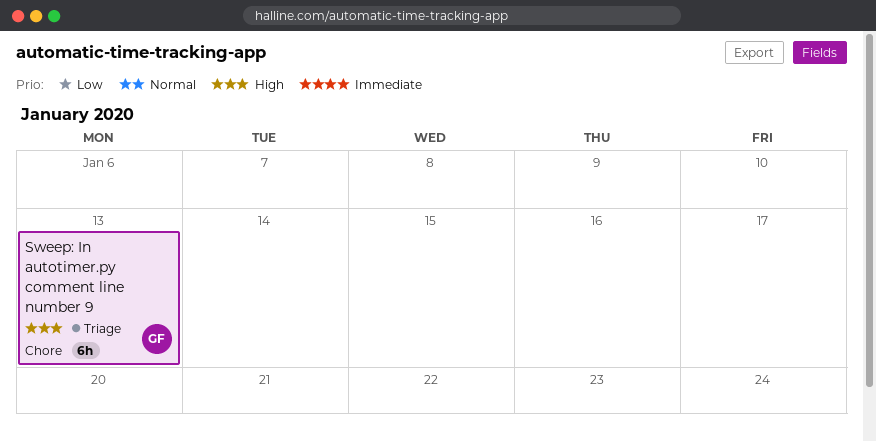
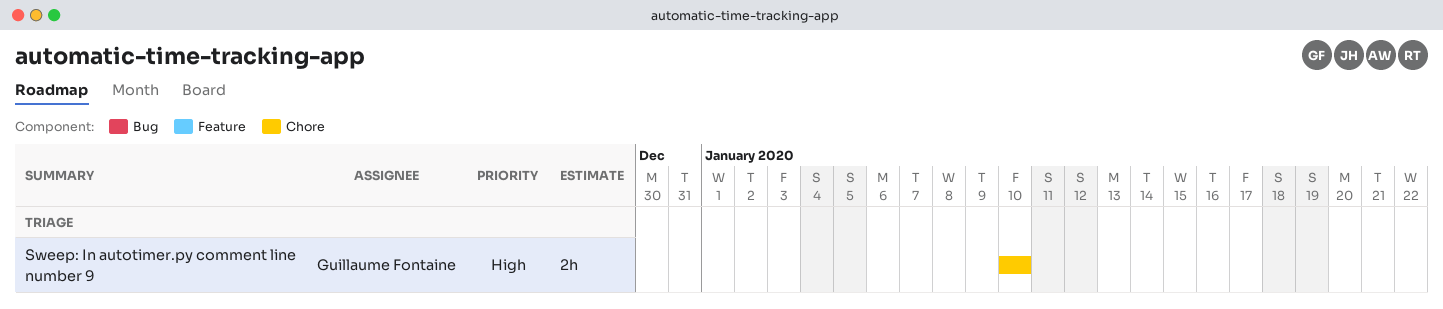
Sweep: In autotimer.py comment line number 9, estimate: 6h -> 2h
Sweep: In autotimer.py comment line number 9, due: Jan 13 -> Jan 10

